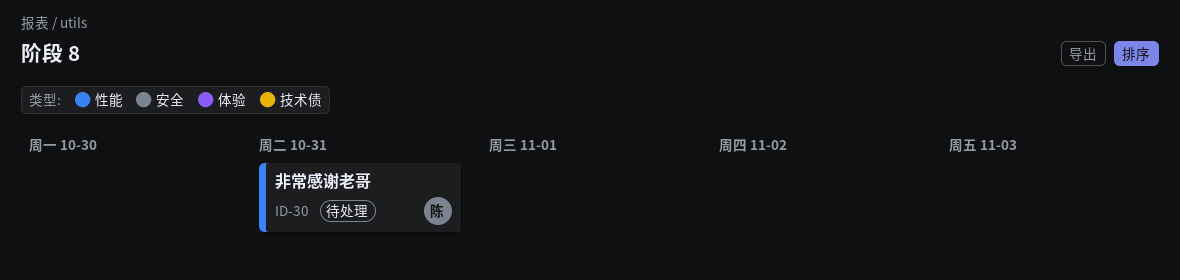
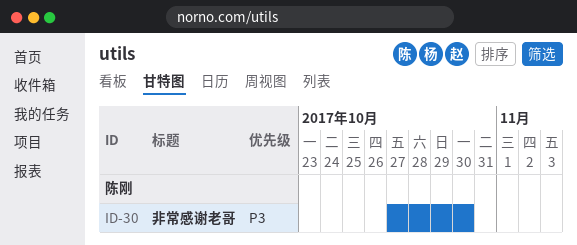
ID-30, due: Oct 31 -> Oct 30

